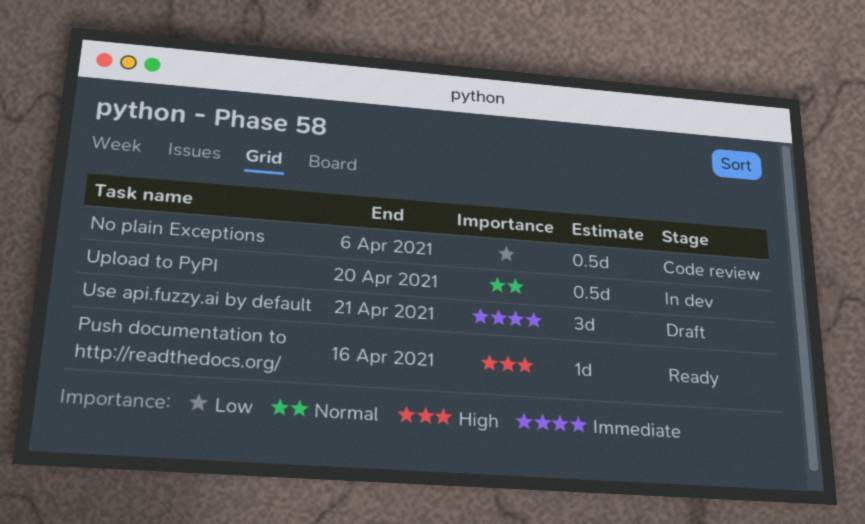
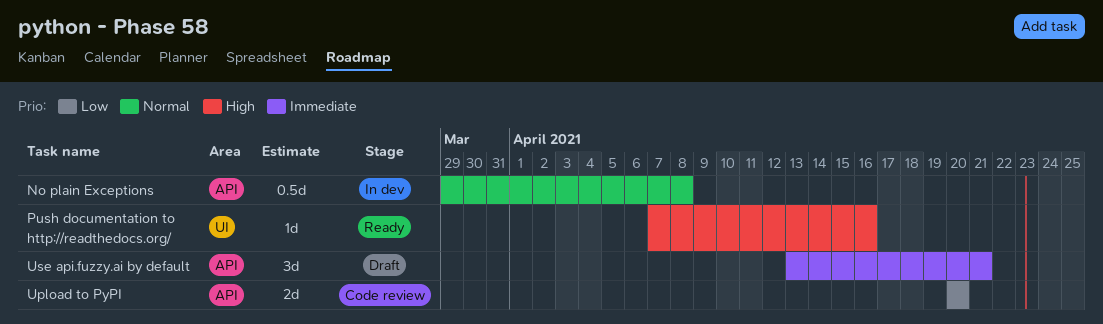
No plain Exceptions, status: Code review -> In dev
No plain Exceptions, priority: Low -> Normal
No plain Exceptions, due: Apr 6 -> Apr 8
Upload to PyPI, status: In dev -> Code review
Upload to PyPI, priority: Normal -> Low
Upload to PyPI, estimate: 0.5d -> 2d

